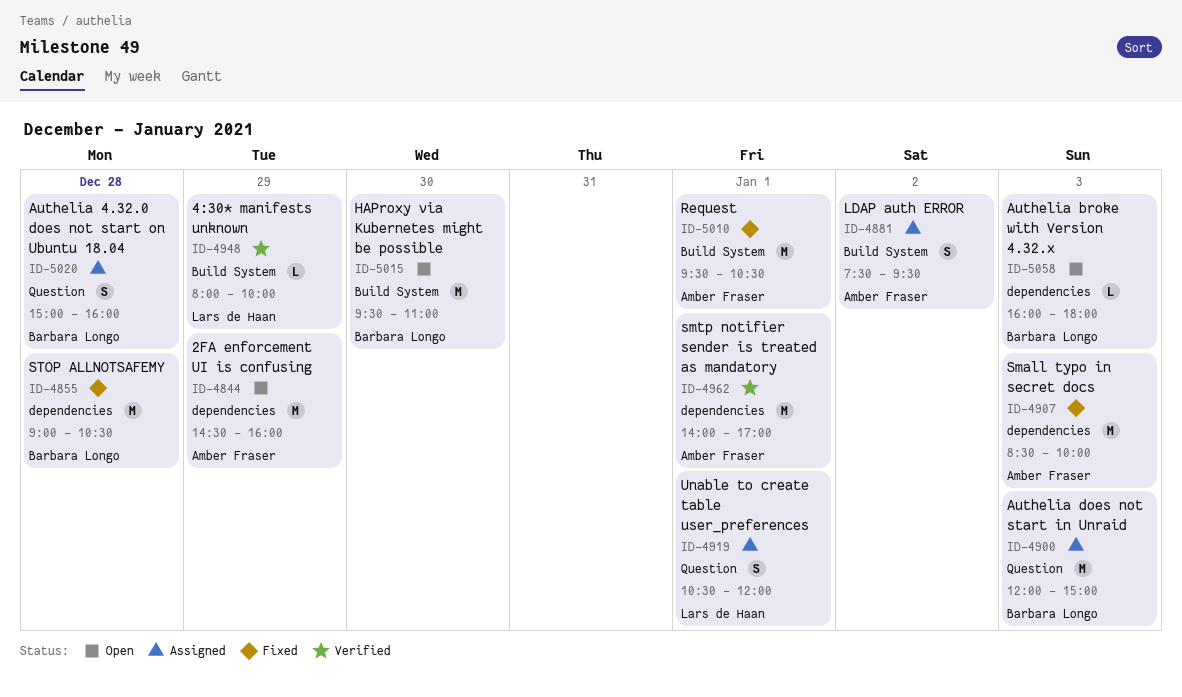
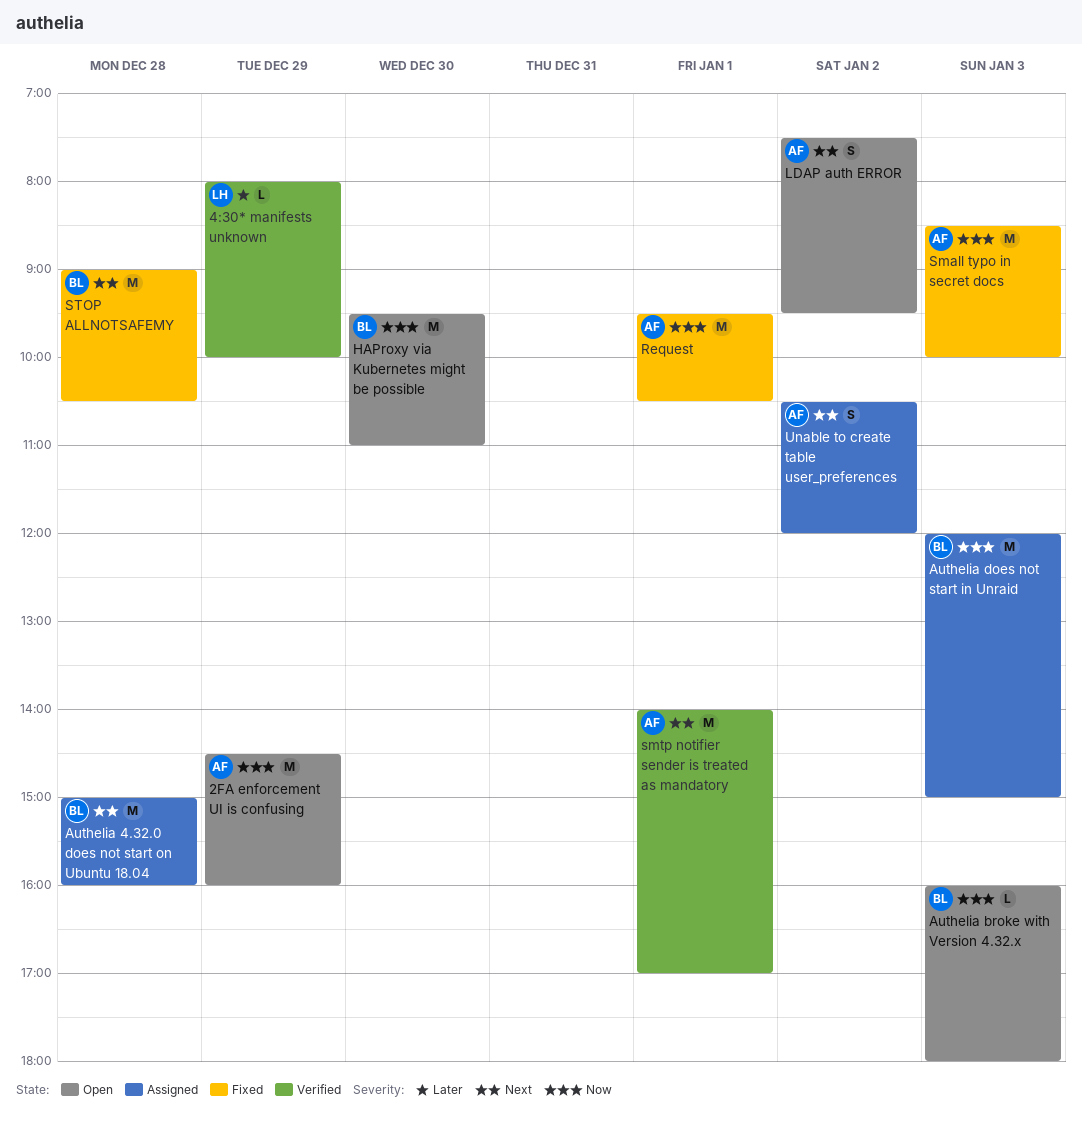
Authelia 4.32.0 does not start on Ubuntu 18.04, estimate: S -> M
LDAP auth ERROR, status: Assigned -> Open
Unable to create table user_preferences, owner: Lars de Haan -> Amber Fraser
Unable to create table user_preferences, day: Jan 1 -> Jan 2

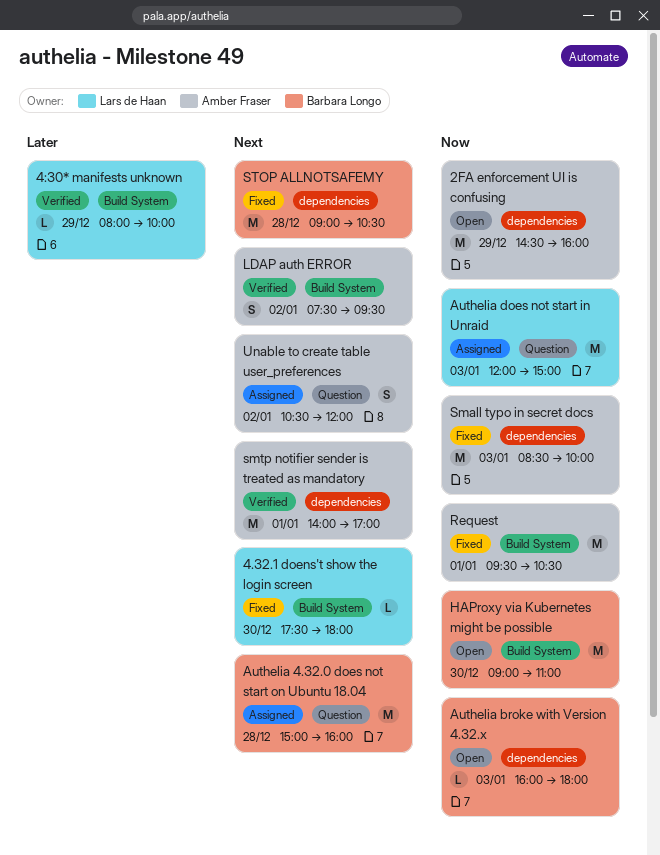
4.32.1 doens't show the login screen: none -> present
Authelia does not start in Unraid, owner: Barbara Longo -> Lars de Haan
HAProxy via Kubernetes might be possible, begins: 09:30 -> 09:00
LDAP auth ERROR, status: Open -> Verified

